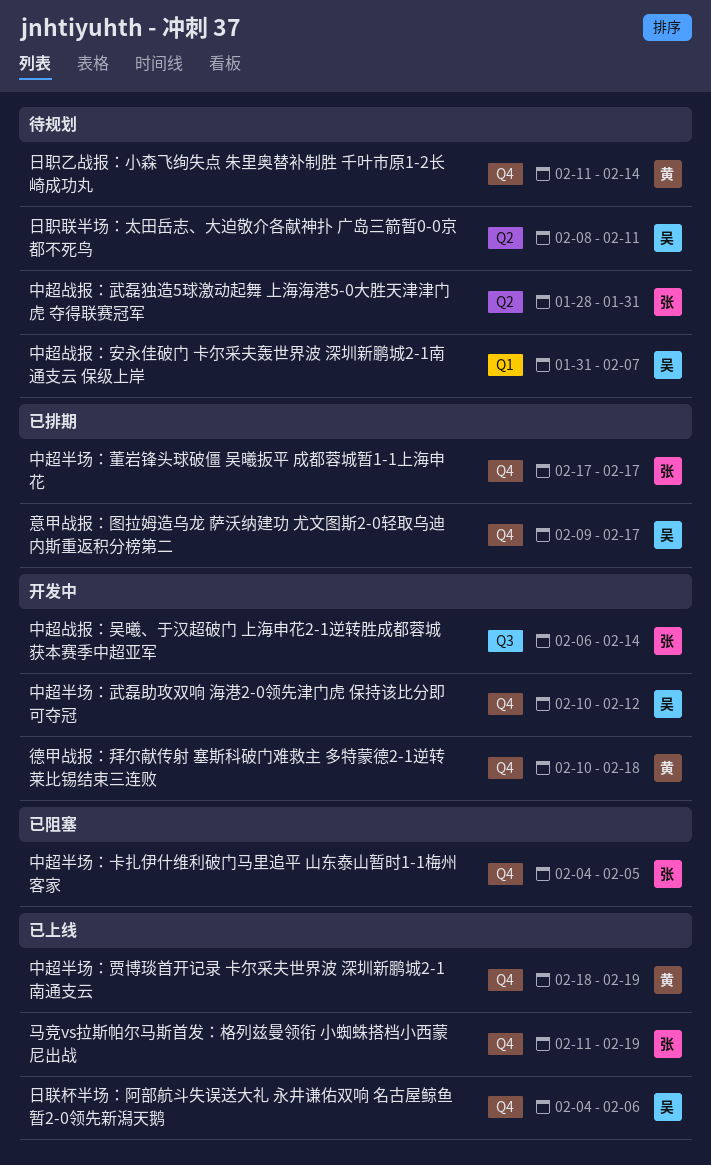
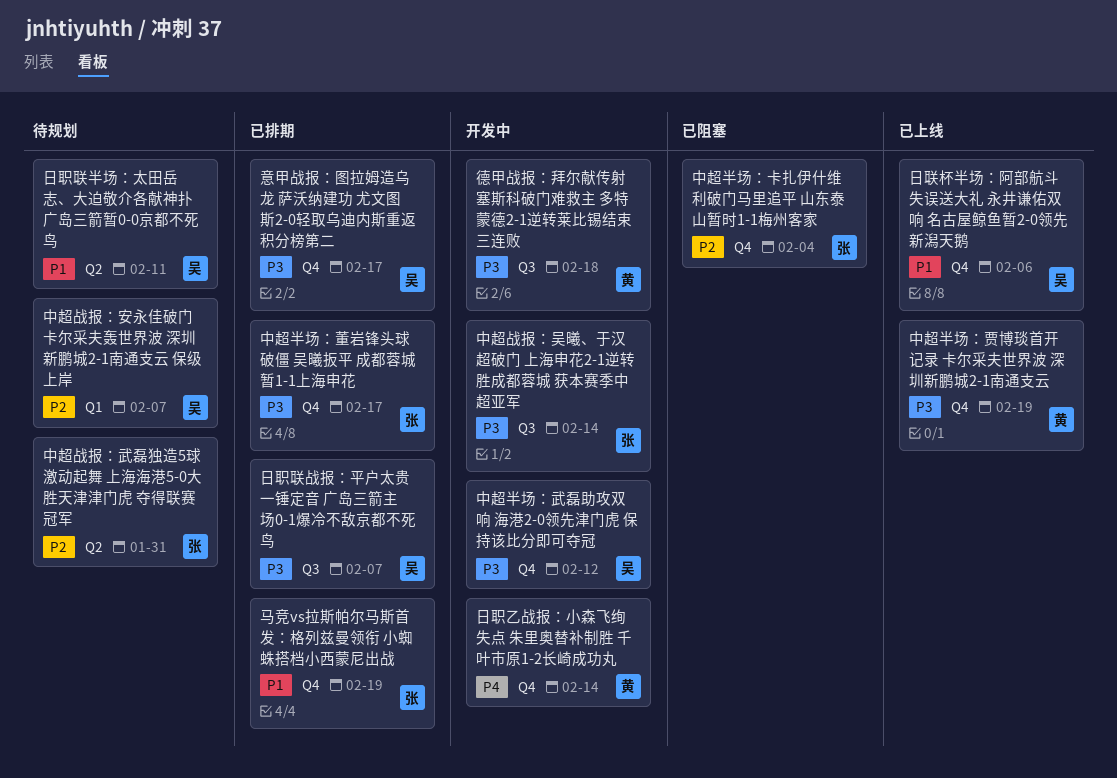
中超半场：卡扎伊什维利破门马里追平 山东泰山暂时1-1梅州客家, due: Feb 5 -> Feb 4
德甲战报：拜尔献传射 塞斯科破门难救主 多特蒙德2-1逆转莱比锡结束三连败, label: Q4 -> Q3
日职乙战报：小森飞绚失点 朱里奥替补制胜 千叶市原1-2长崎成功丸, status: 待规划 -> 开发中
日职联战报：平户太贵一锤定音 广岛三箭主场0-1爆冷不敌京都不死鸟: none -> present
马竞vs拉斯帕尔马斯首发：格列兹曼领衔 小蜘蛛搭档小西蒙尼出战, status: 已上线 -> 已排期

